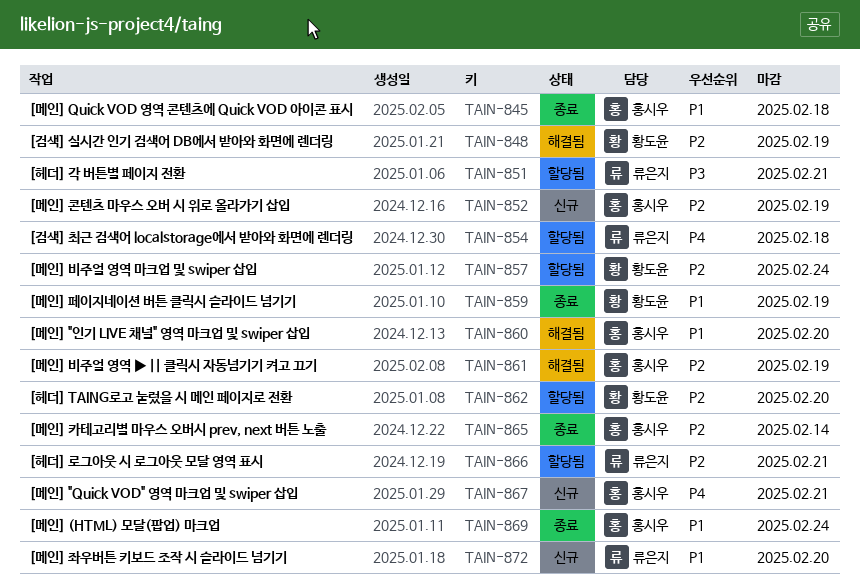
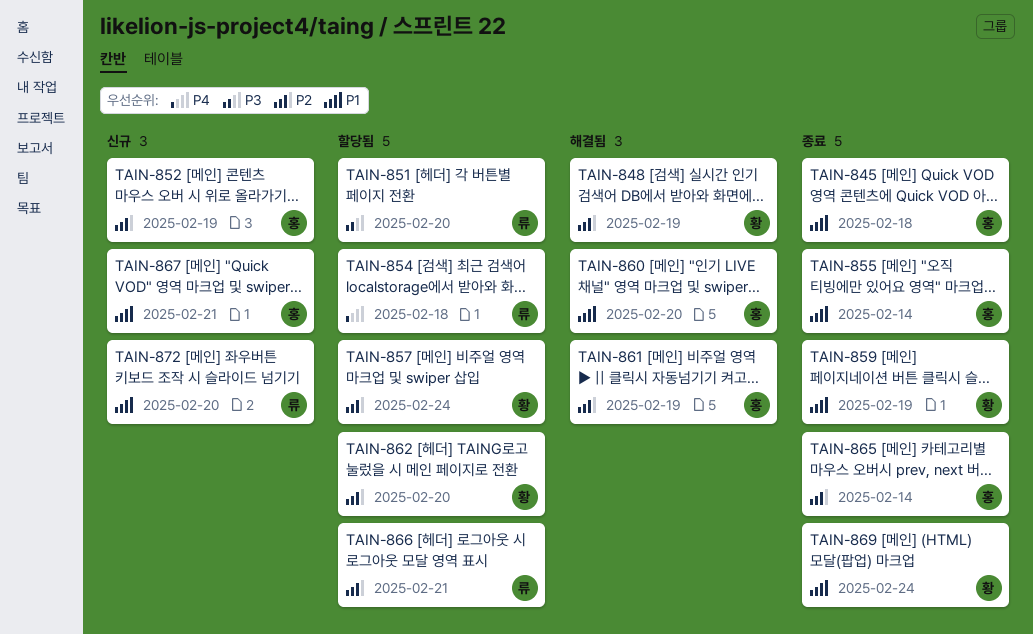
TAIN-851, due: Feb 21 -> Feb 20
TAIN-855: none -> present
TAIN-867, priority: P4 -> P1
TAIN-869, owner: 홍시우 -> 황도윤

